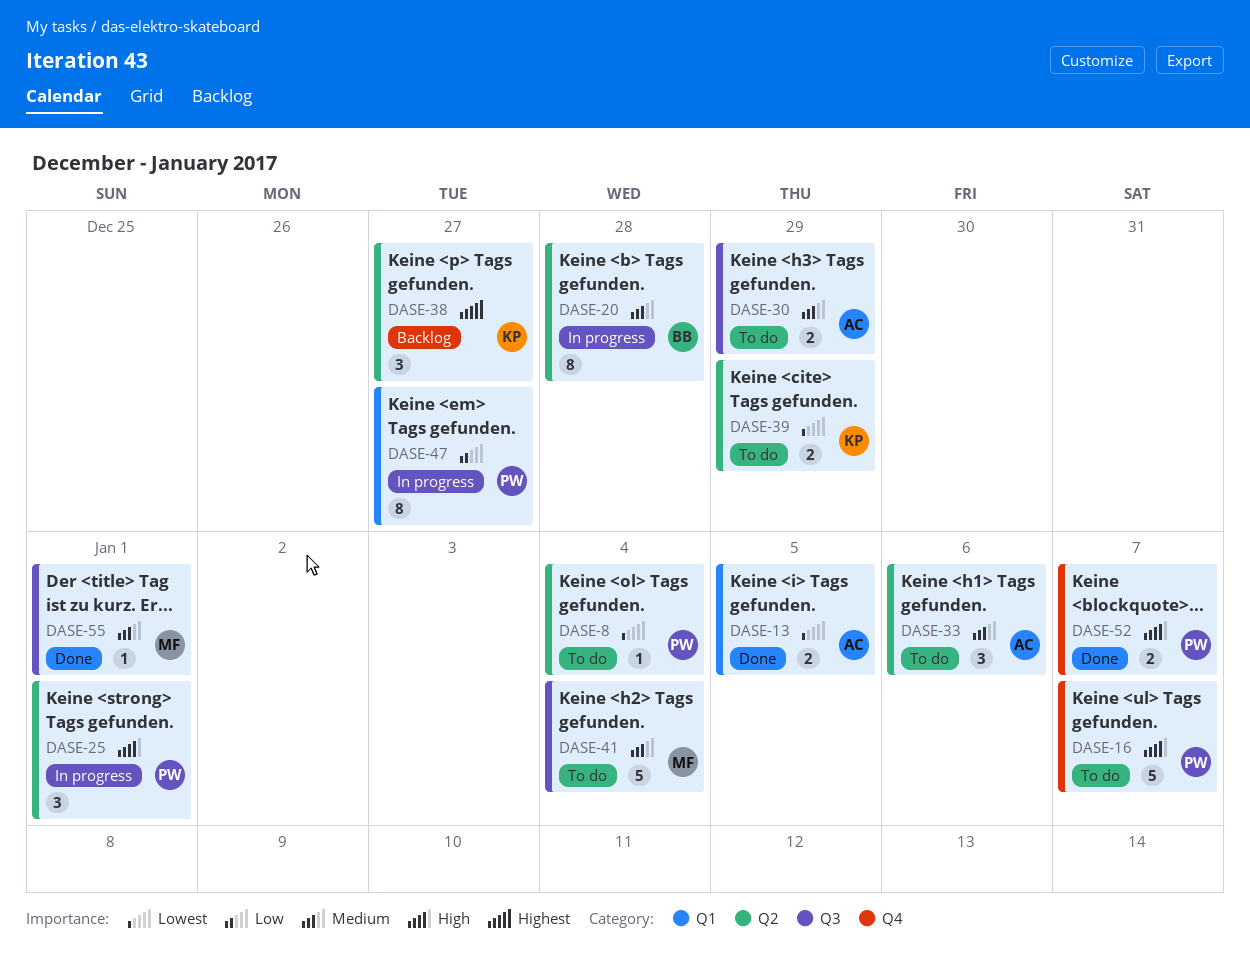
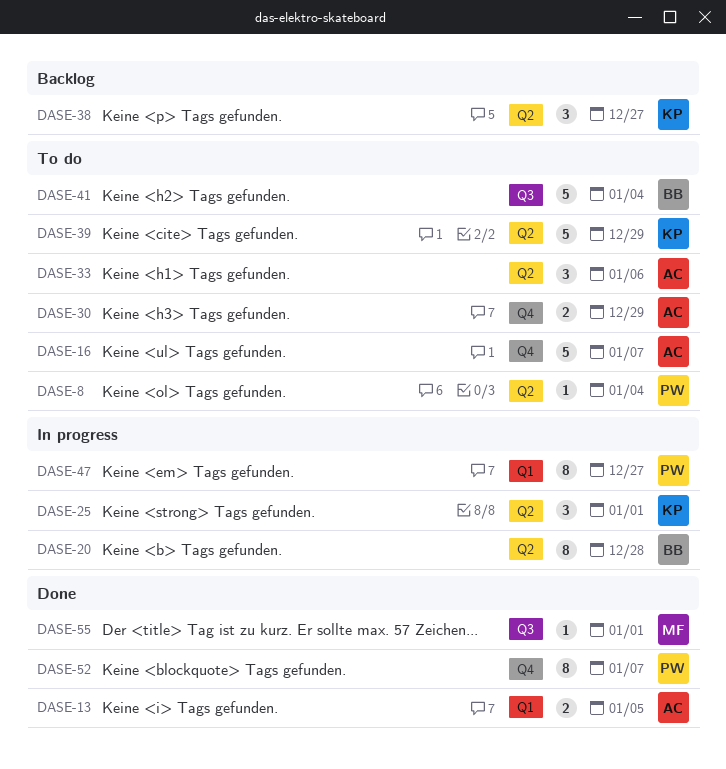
DASE-16, owner: PW -> AC
DASE-25, owner: PW -> KP
DASE-30, label: Q3 -> Q4
DASE-39, estimate: 2 -> 5
DASE-41, owner: MF -> BB
DASE-52, estimate: 2 -> 8

